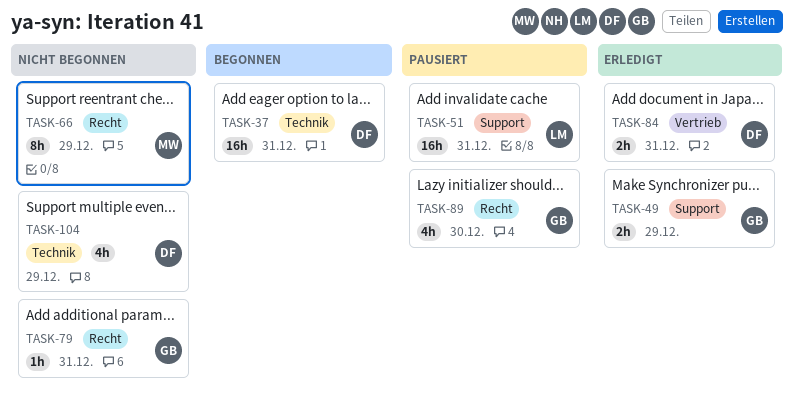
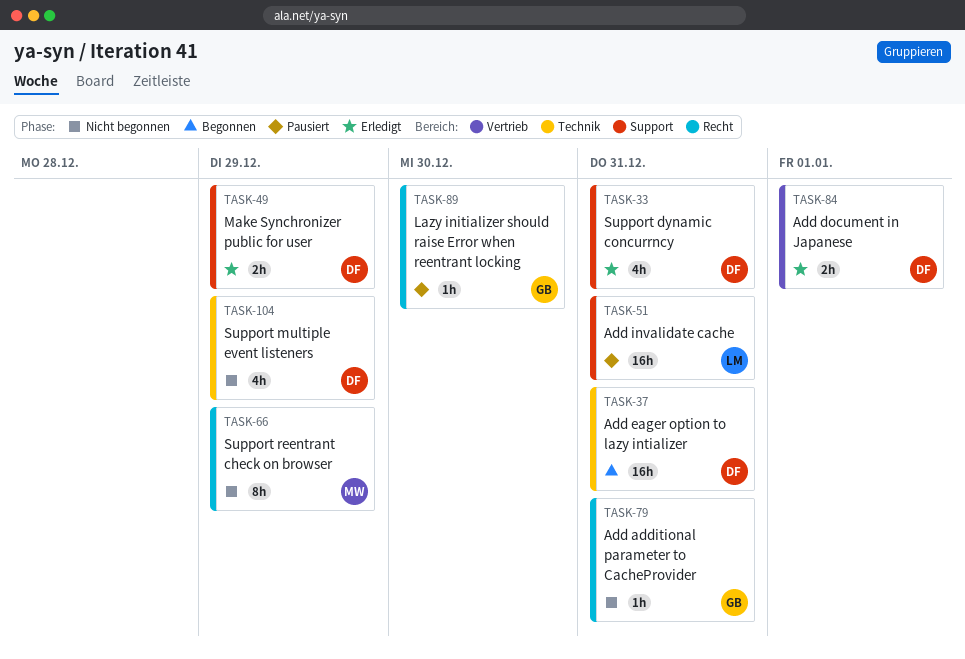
TASK-33: none -> present
TASK-49, owner: GB -> DF
TASK-84, due: Dec 31 -> Jan 1
TASK-89, estimate: 4h -> 1h

